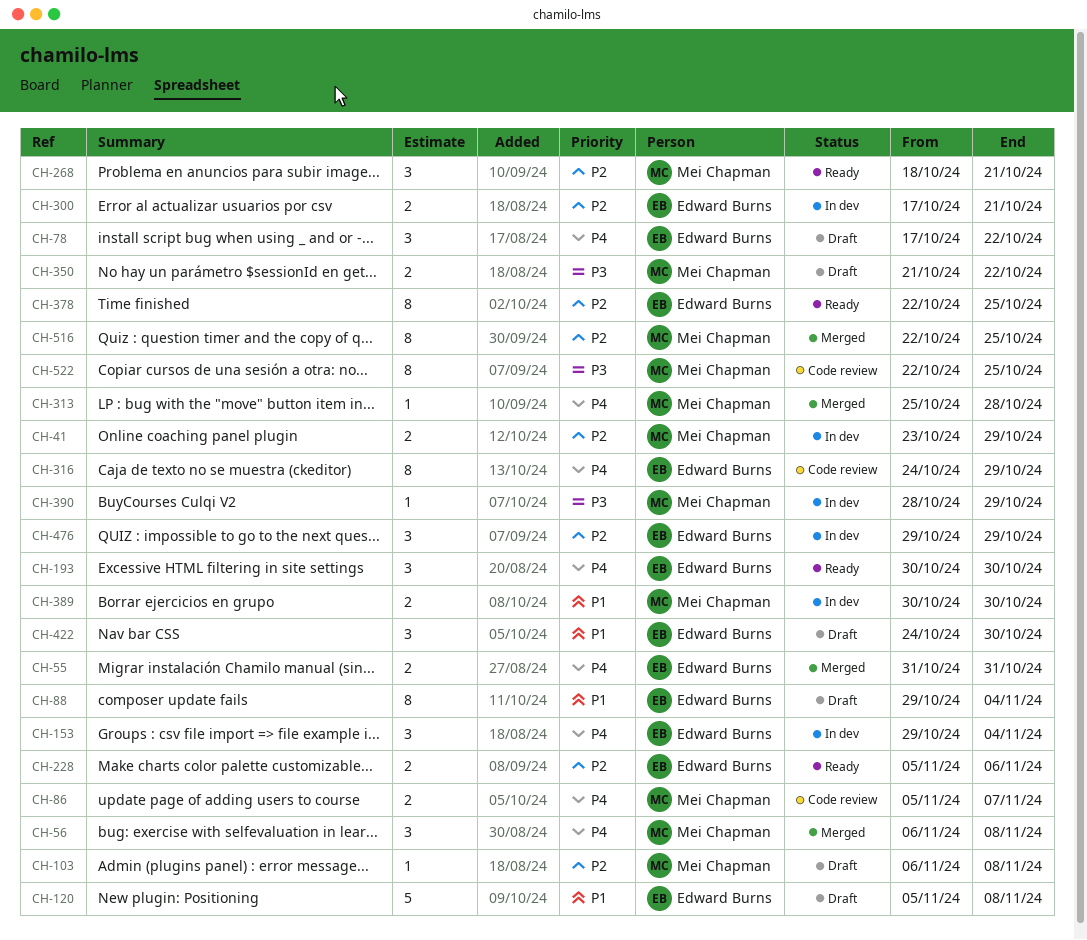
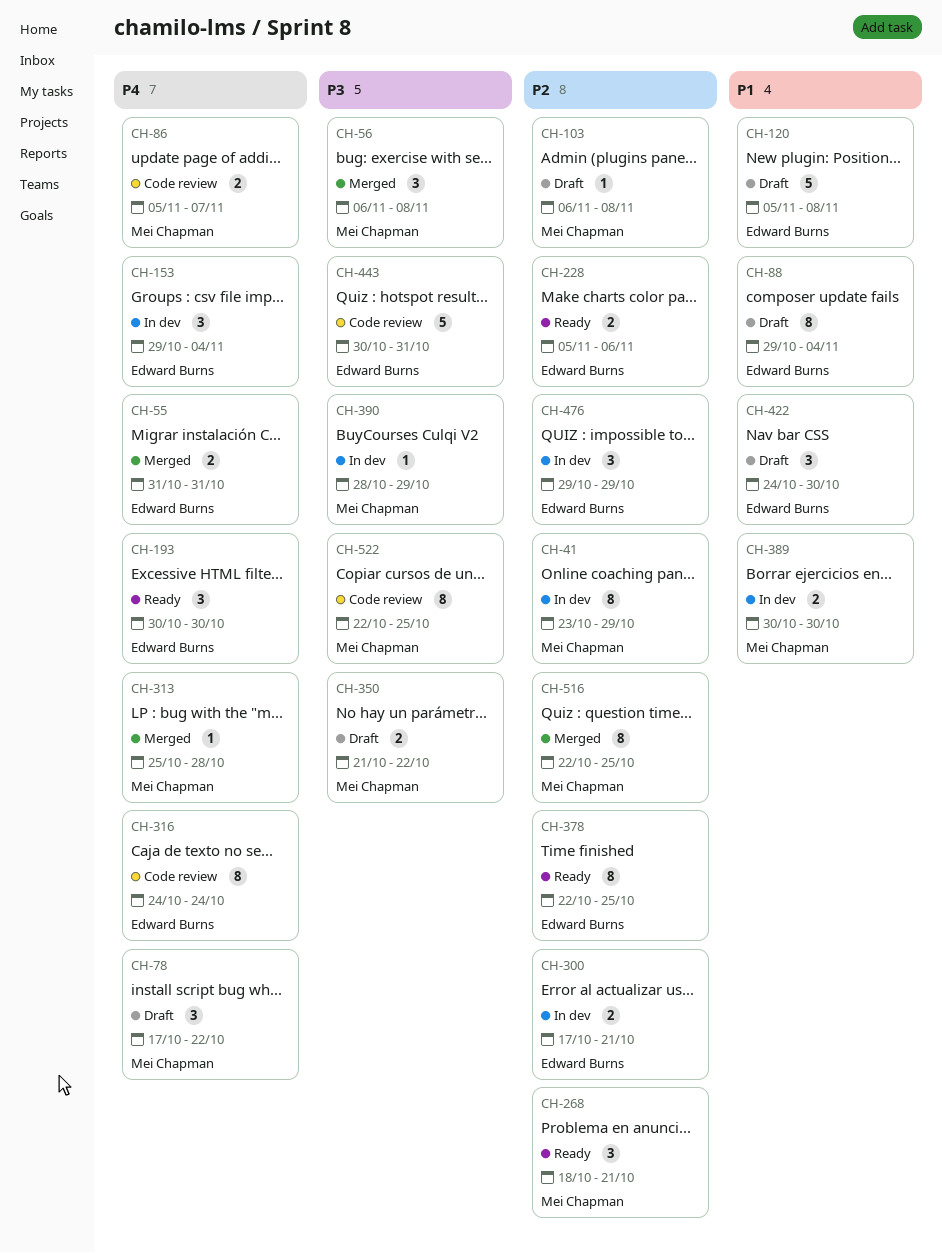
CH-41, estimate: 2 -> 8
CH-56, priority: P4 -> P3
CH-78, owner: Edward Burns -> Mei Chapman
CH-316, due: Oct 29 -> Oct 24
CH-443: none -> present

